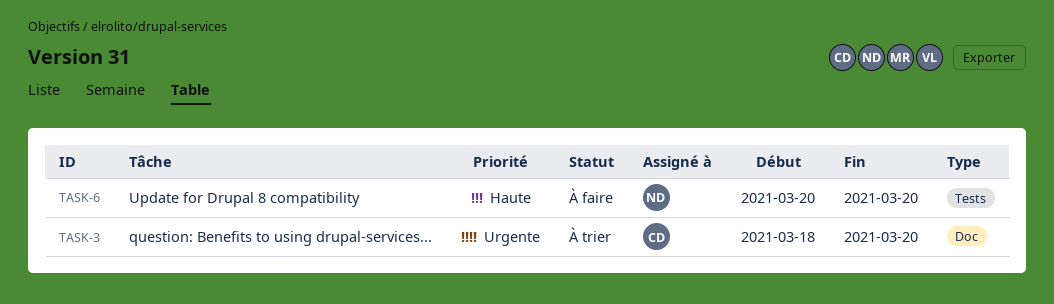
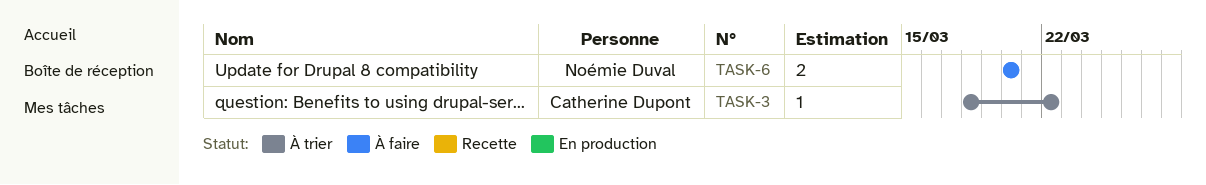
TASK-3, due: Mar 20 -> Mar 22

